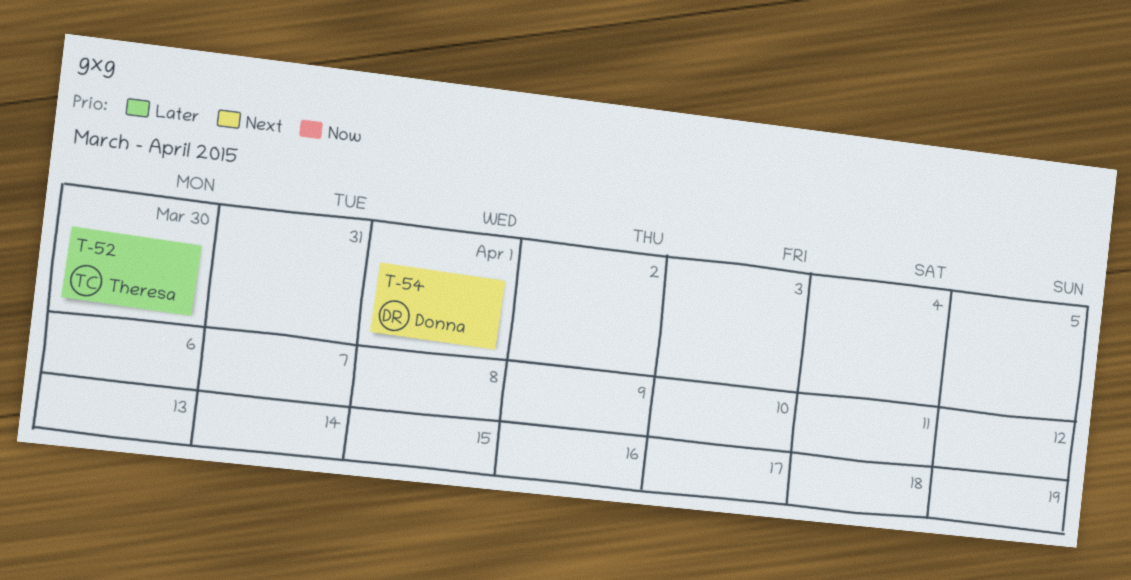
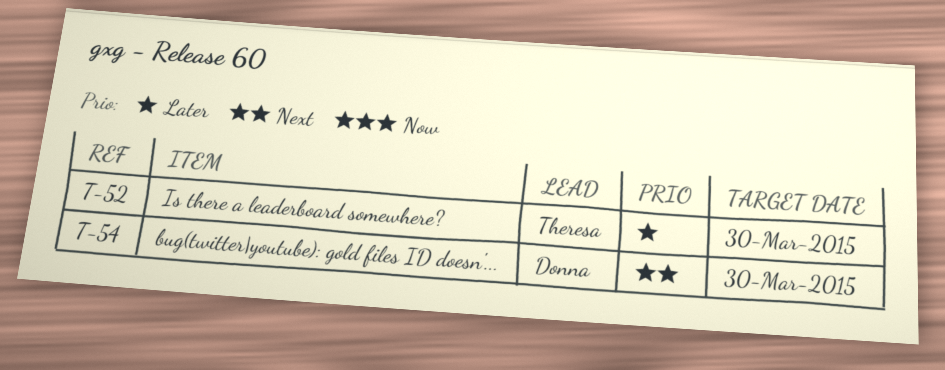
T-54, due: Apr 1 -> Mar 30

